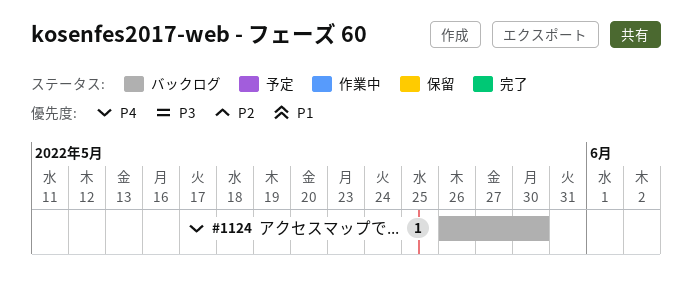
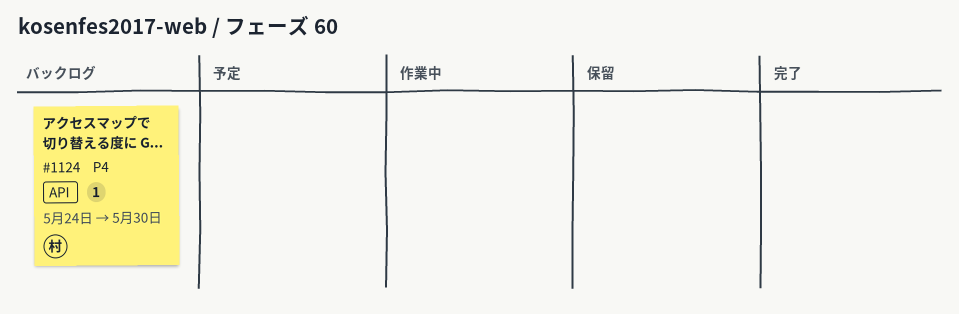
#1124, start: May 26 -> May 24

